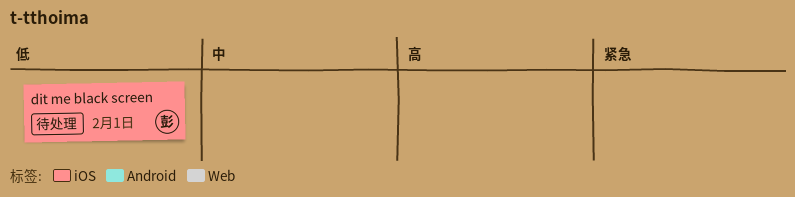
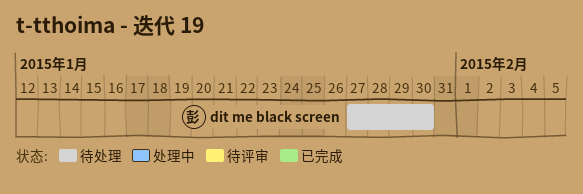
dit me black screen, due: Feb 1 -> Jan 30

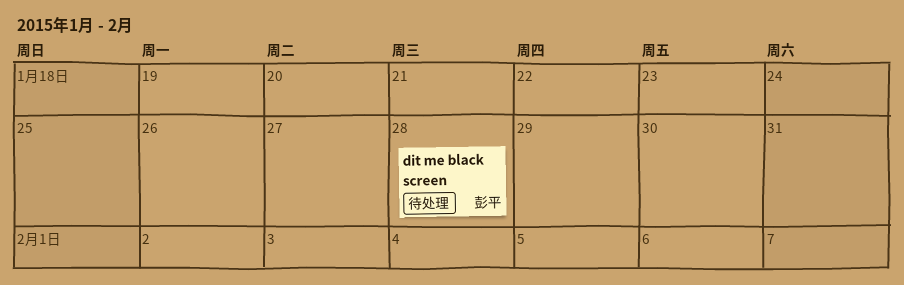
dit me black screen, due: Jan 30 -> Jan 28

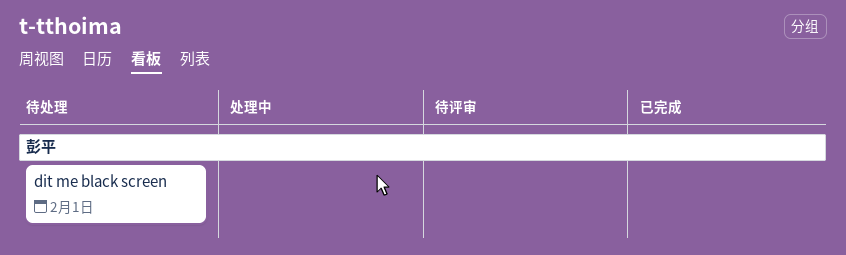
dit me black screen, due: Jan 28 -> Feb 1

